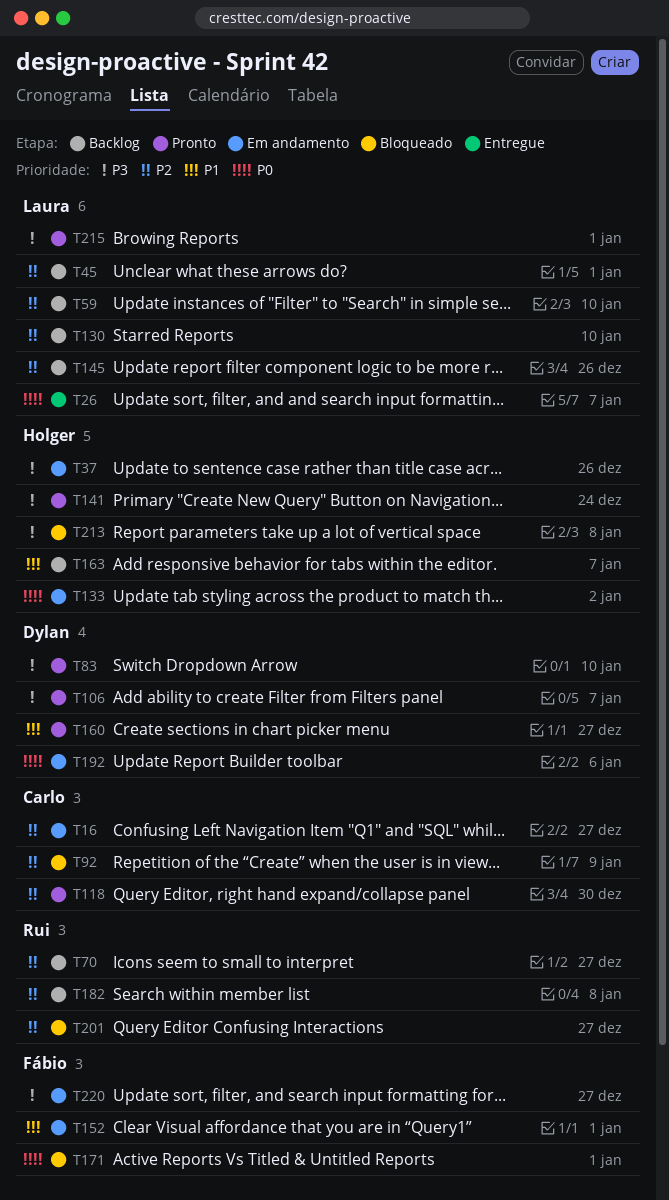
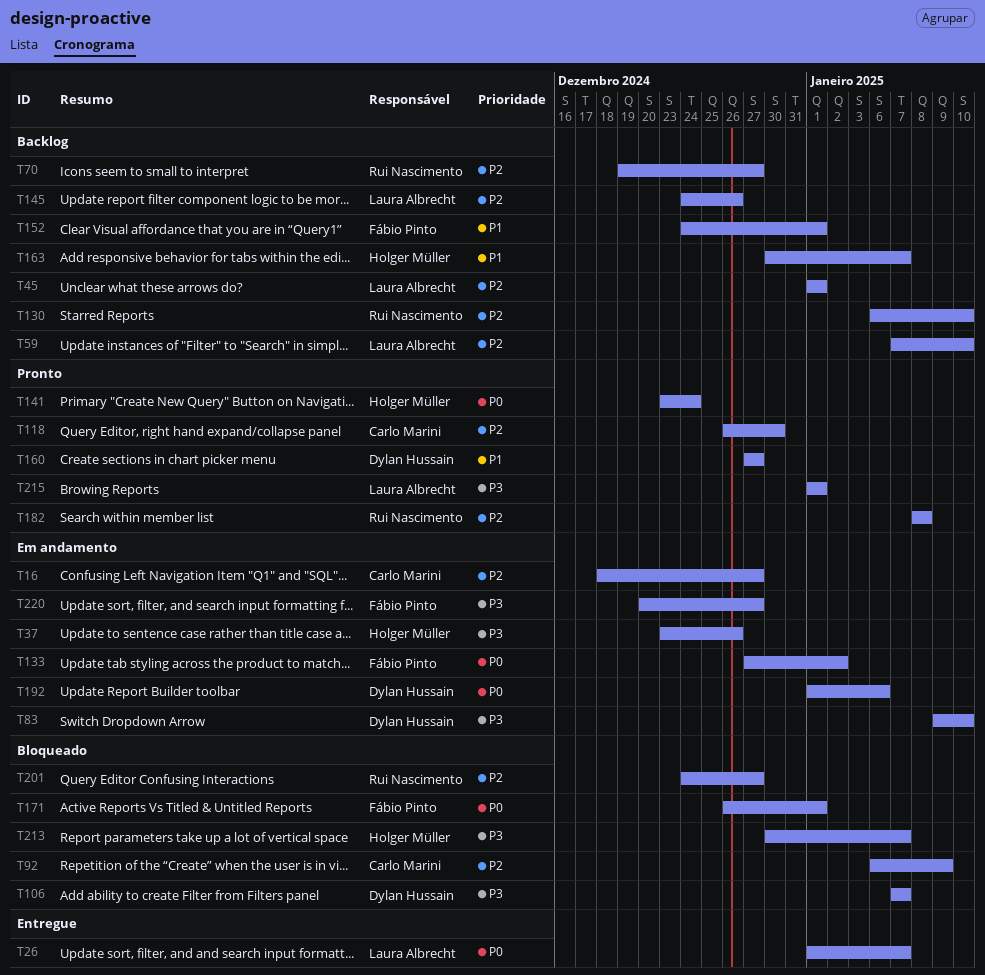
T83, status: Pronto -> Em andamento
T106, status: Pronto -> Bloqueado
T130, owner: Laura Albrecht -> Rui Nascimento
T133, owner: Holger Müller -> Fábio Pinto
T141, priority: P3 -> P0
T152, status: Em andamento -> Backlog
T182, status: Backlog -> Pronto
T213, due: Jan 8 -> Jan 7

